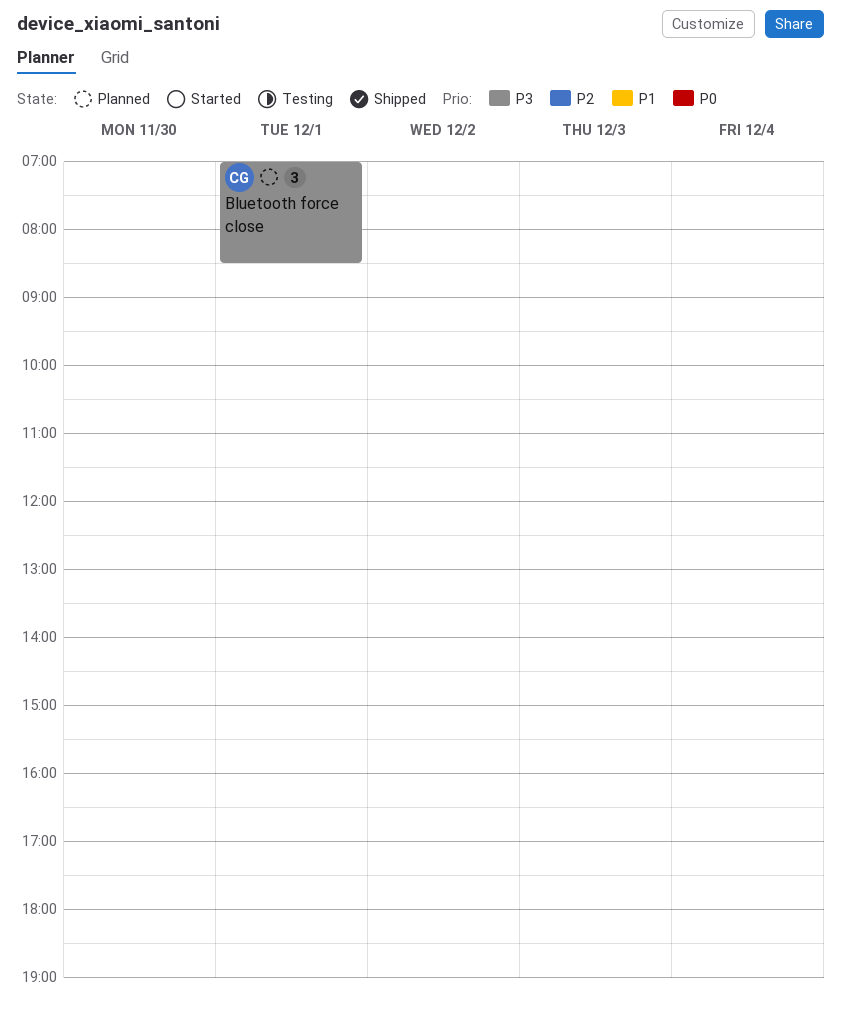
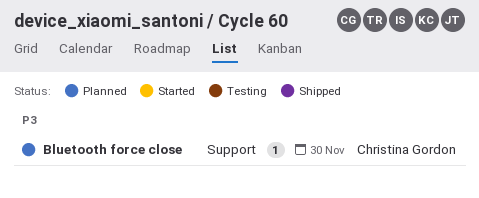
Bluetooth force close, estimate: 3 -> 1
Bluetooth force close, day: Dec 1 -> Nov 30

